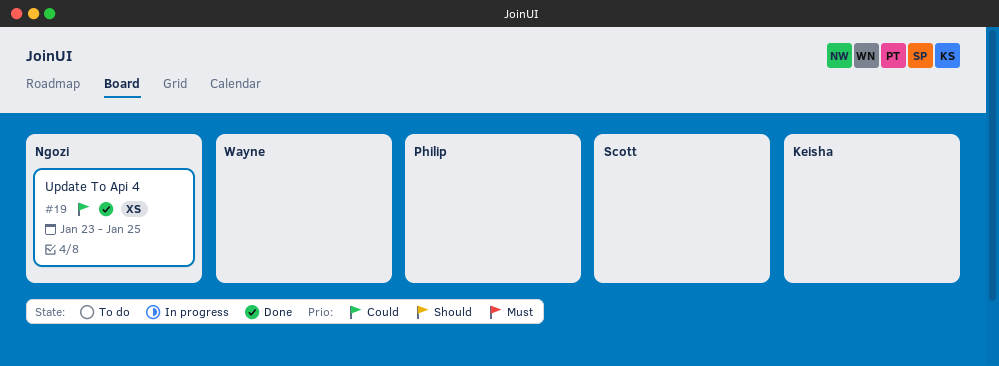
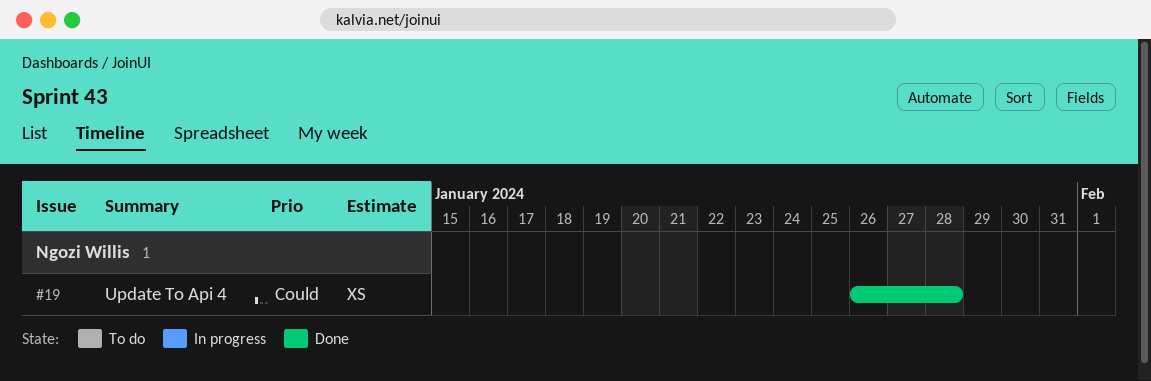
#19, start: Jan 23 -> Jan 26
#19, due: Jan 25 -> Jan 28

